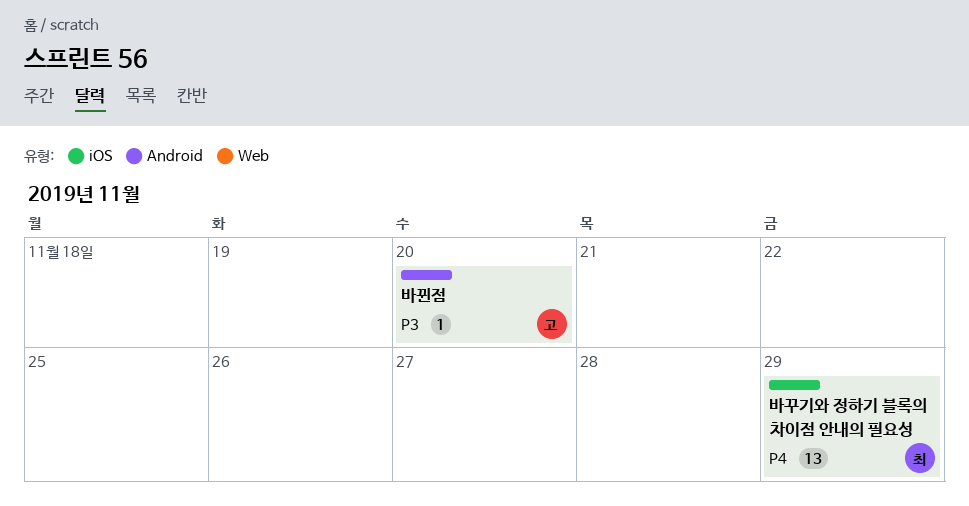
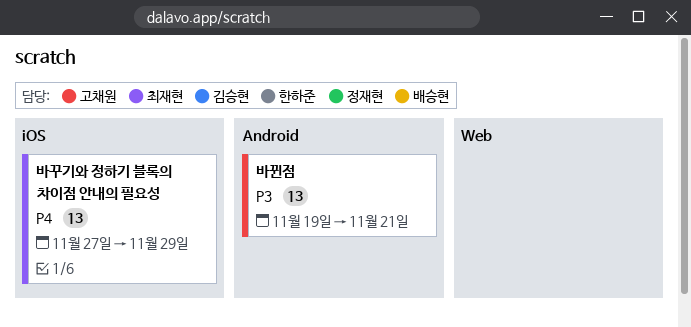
바뀐점, estimate: 1 -> 13
바뀐점, due: Nov 20 -> Nov 21

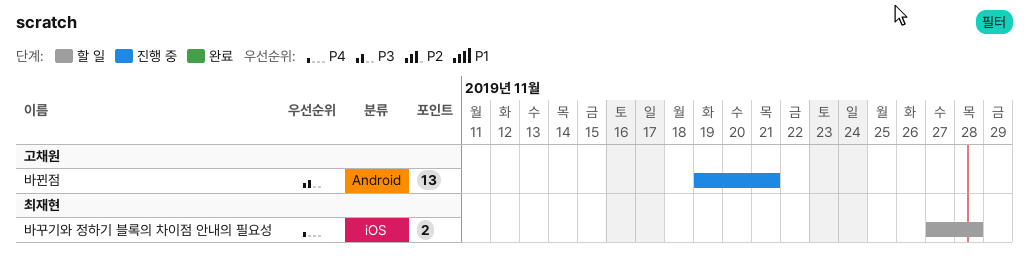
바꾸기와 정하기 블록의 차이점 안내의 필요성, estimate: 13 -> 2
바꾸기와 정하기 블록의 차이점 안내의 필요성, due: Nov 29 -> Nov 28

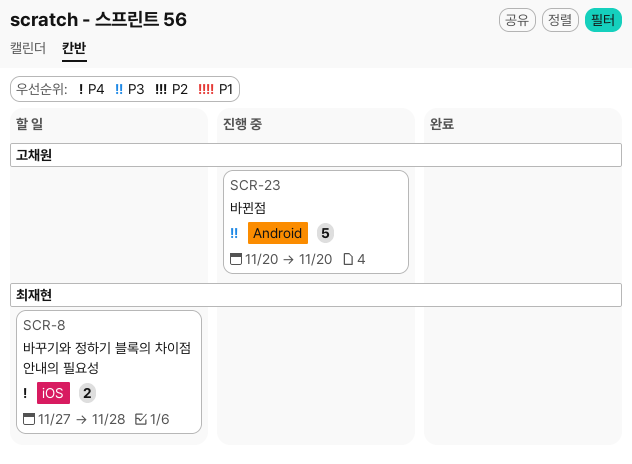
바뀐점, estimate: 13 -> 5
바뀐점, start: Nov 19 -> Nov 20
바뀐점, due: Nov 21 -> Nov 20

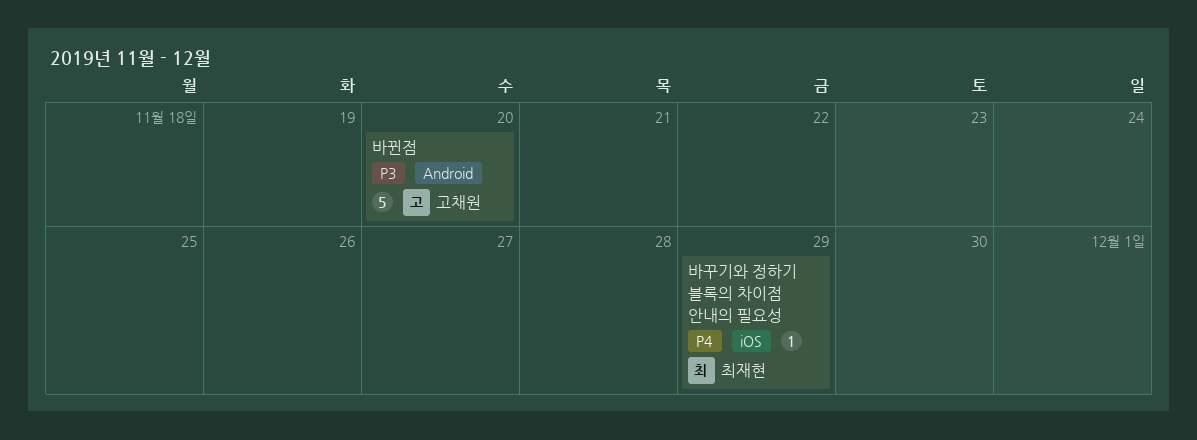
바꾸기와 정하기 블록의 차이점 안내의 필요성, estimate: 2 -> 1
바꾸기와 정하기 블록의 차이점 안내의 필요성, due: Nov 28 -> Nov 29

